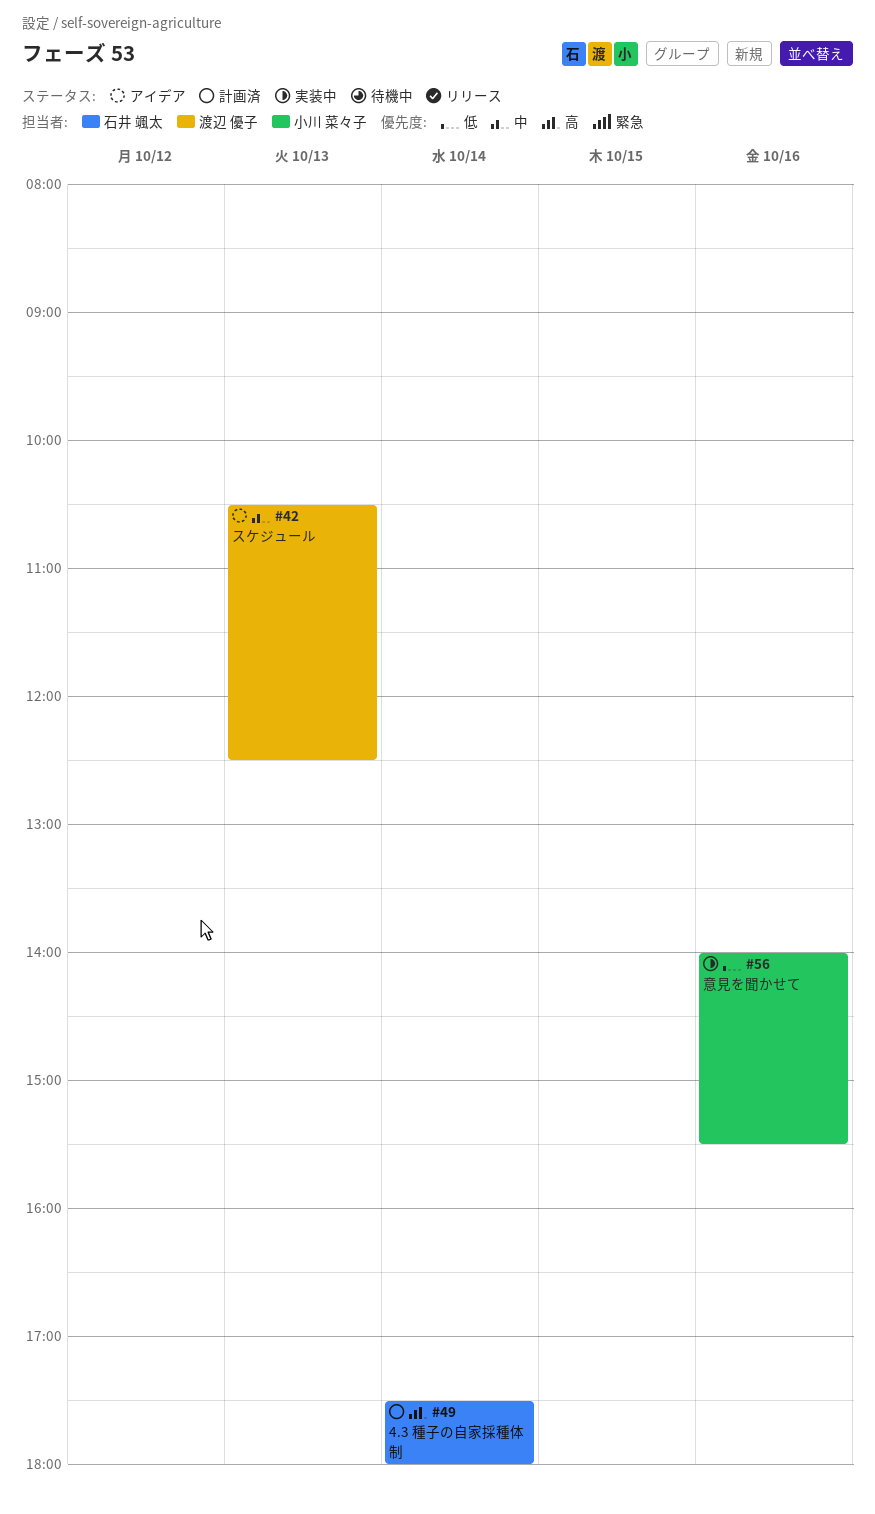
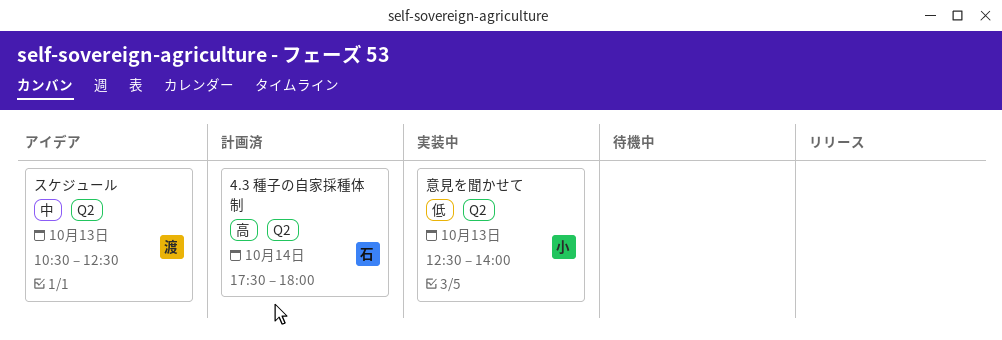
意見を聞かせて, day: Oct 16 -> Oct 13
意見を聞かせて, begins: 14:00 -> 12:30
意見を聞かせて, ends: 15:30 -> 14:00

